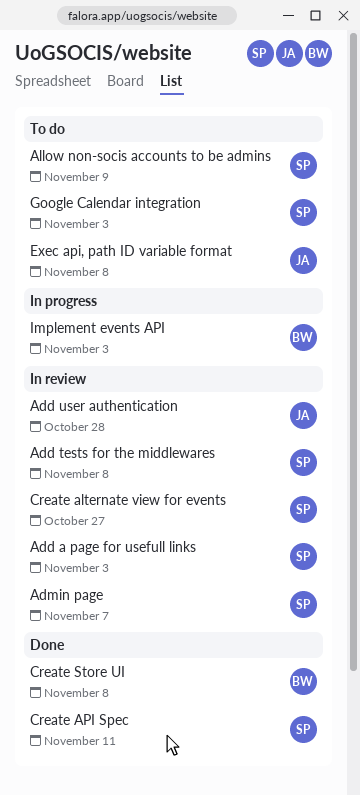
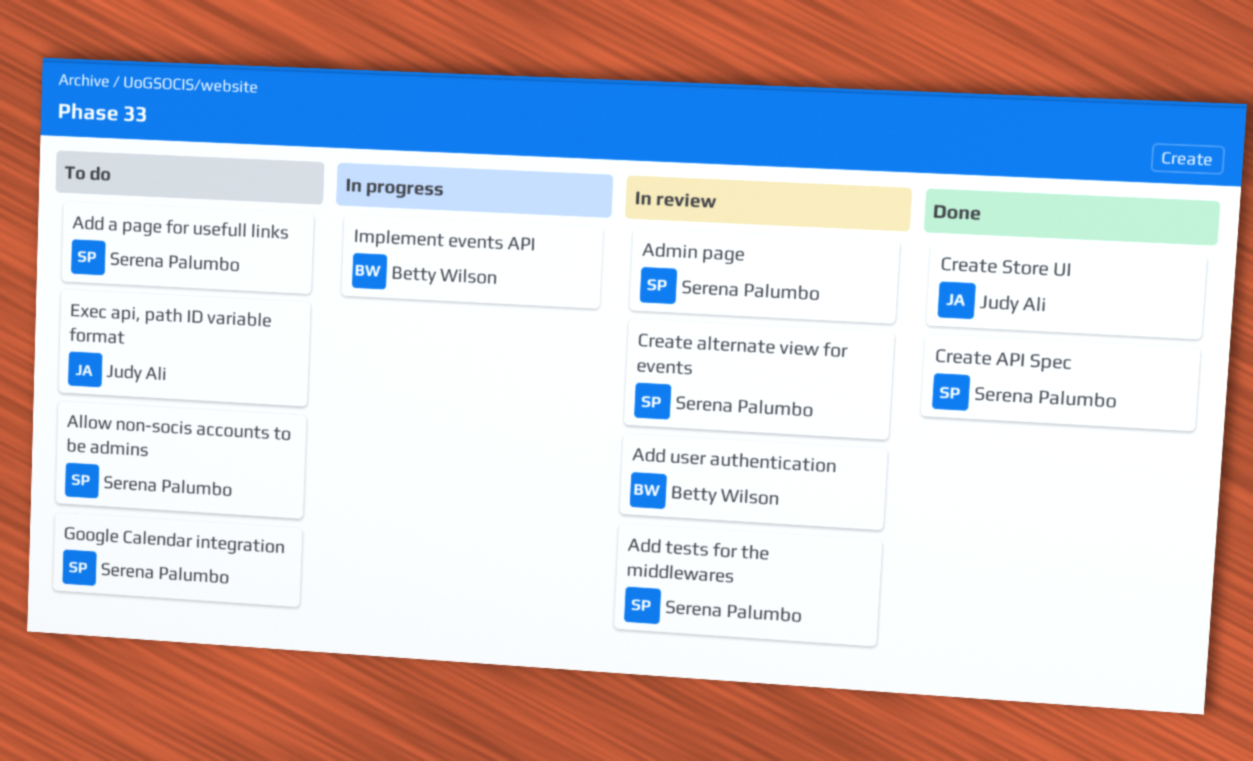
Add a page for usefull links, status: In review -> To do
Add user authentication, owner: Judy Ali -> Betty Wilson
Create Store UI, owner: Betty Wilson -> Judy Ali

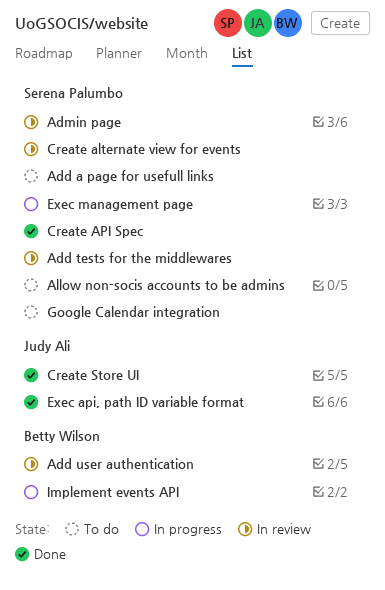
Exec api, path ID variable format, status: To do -> Done
Exec management page: none -> present

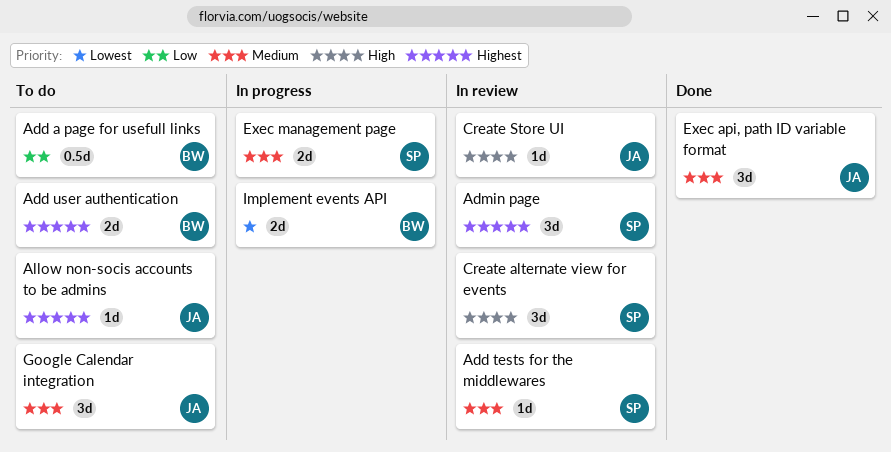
Add a page for usefull links, owner: Serena Palumbo -> Betty Wilson
Add user authentication, status: In review -> To do
Allow non-socis accounts to be admins, owner: Serena Palumbo -> Judy Ali
Create API Spec: present -> none
Create Store UI, status: Done -> In review
Google Calendar integration, owner: Serena Palumbo -> Judy Ali

